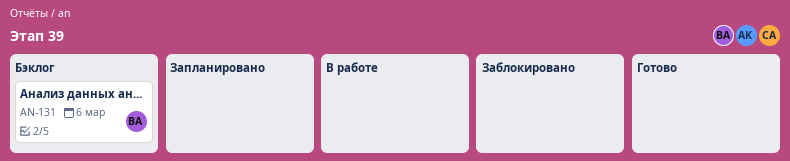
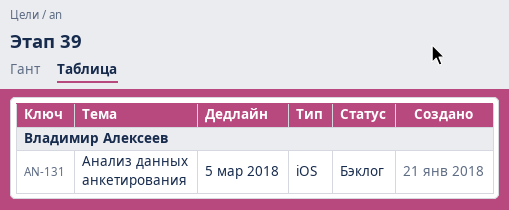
AN-131, due: Mar 6 -> Mar 5

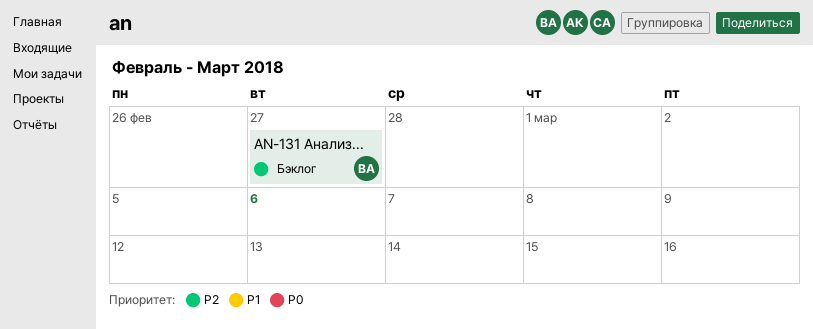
AN-131, due: Mar 5 -> Feb 27

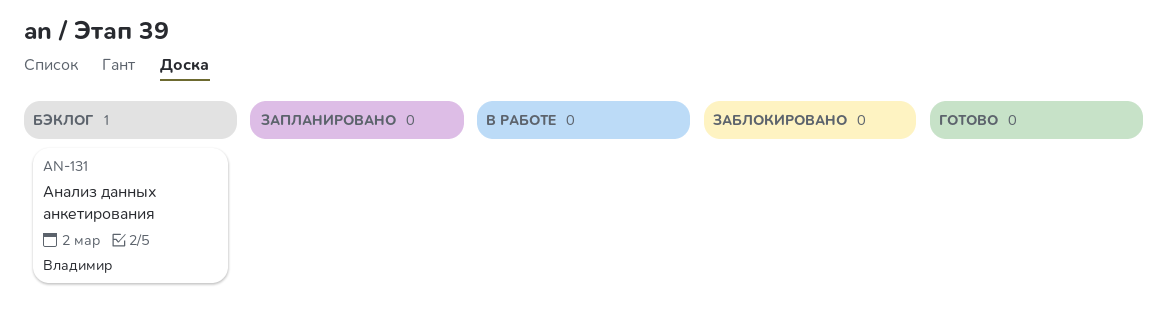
AN-131, due: Feb 27 -> Mar 2

